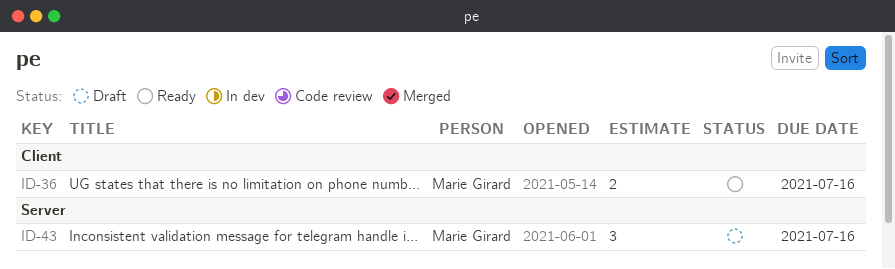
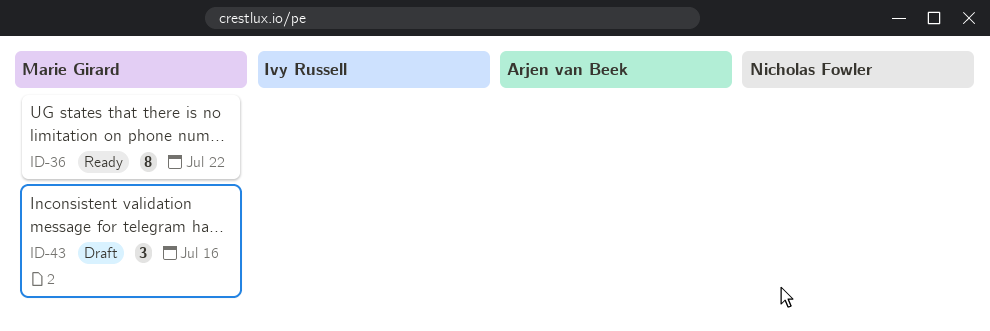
ID-36, estimate: 2 -> 8
ID-36, due: Jul 16 -> Jul 22

